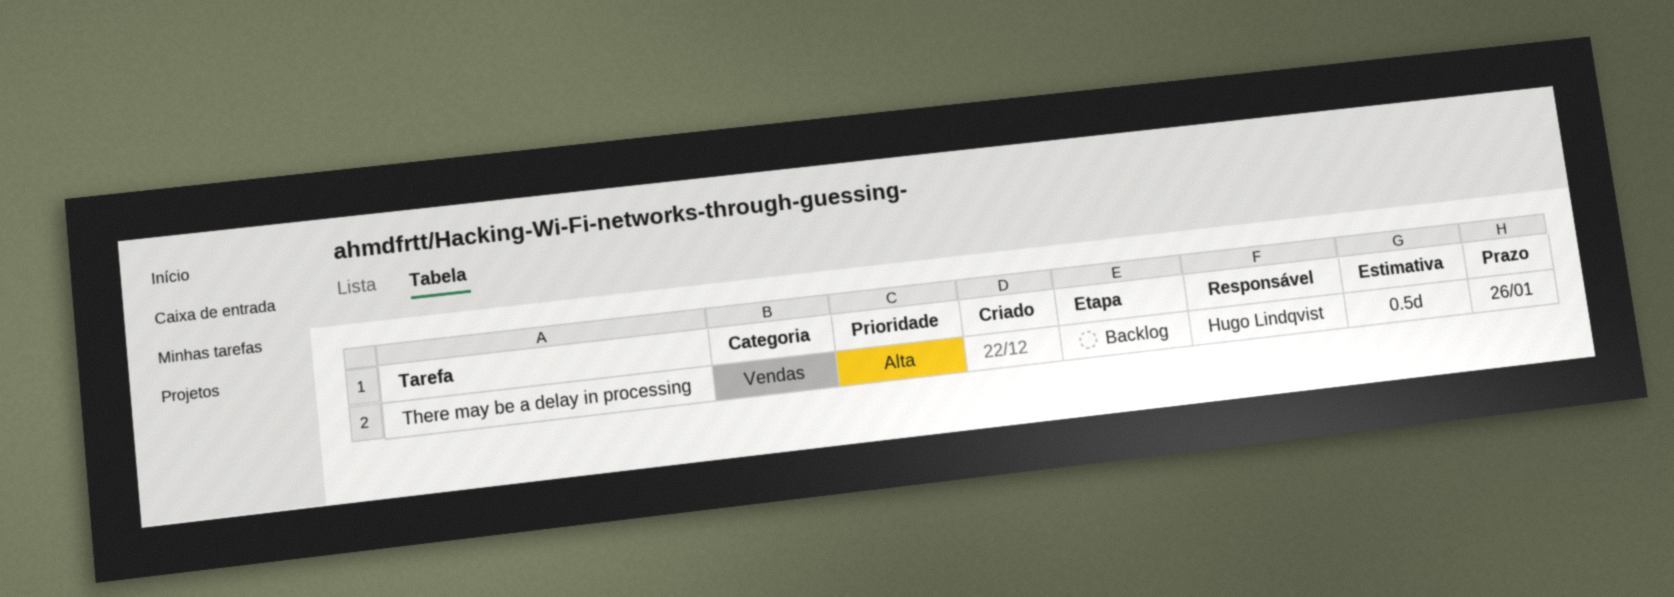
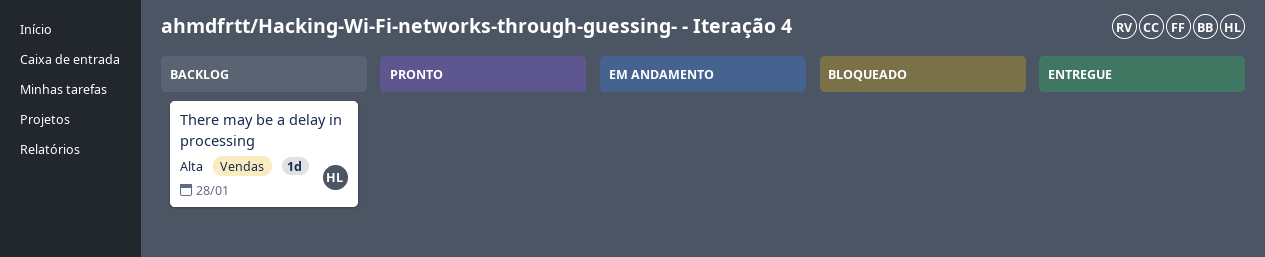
There may be a delay in processing, estimate: 0.5d -> 1d
There may be a delay in processing, due: Jan 26 -> Jan 28

